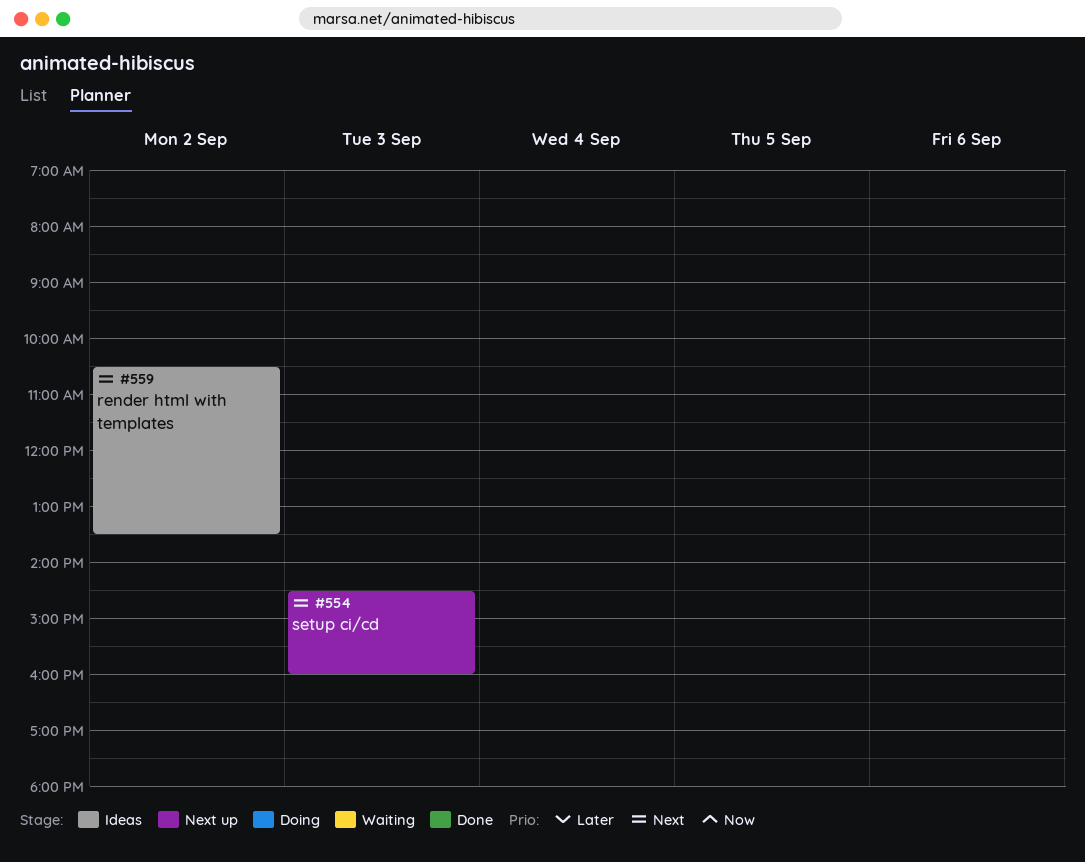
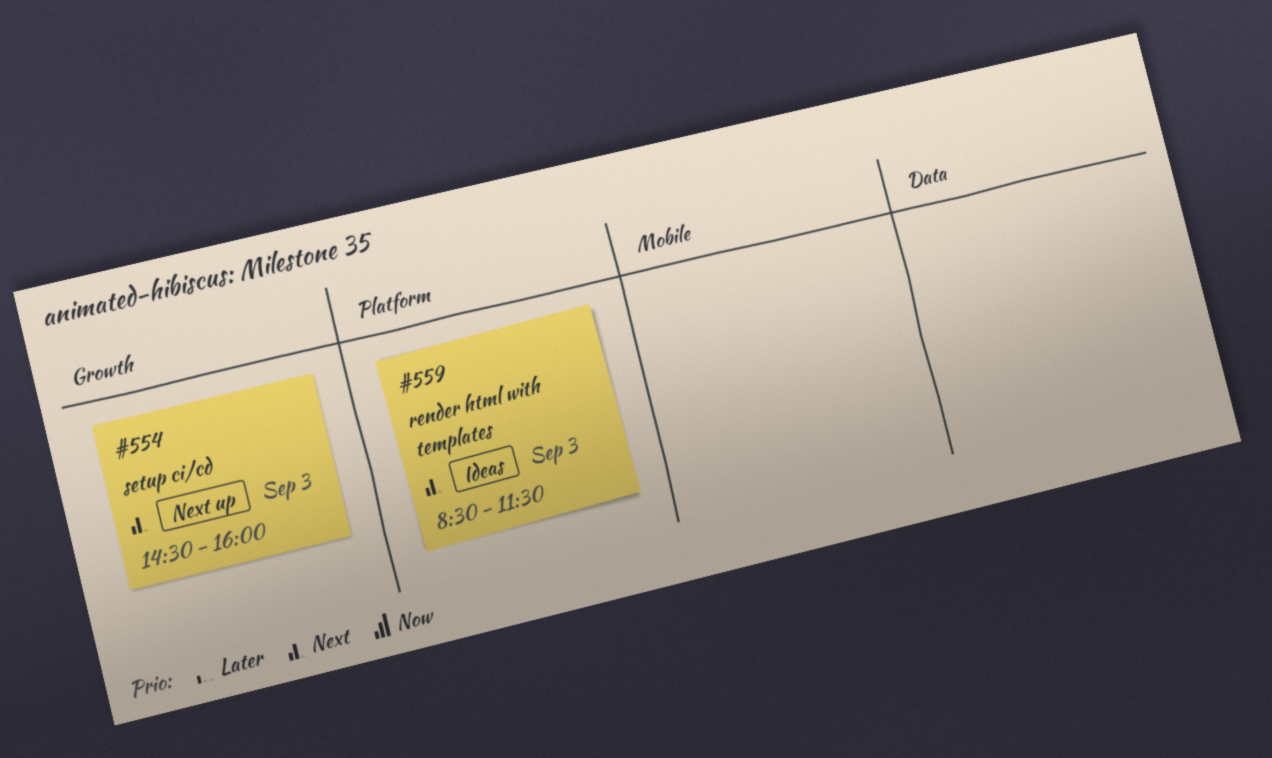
#559, day: Sep 2 -> Sep 3
#559, begins: 10:30 -> 08:30
#559, ends: 13:30 -> 11:30

